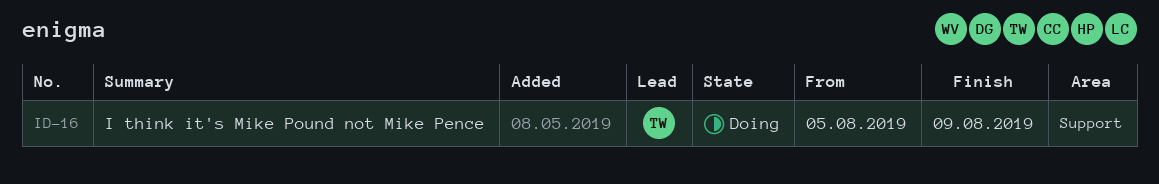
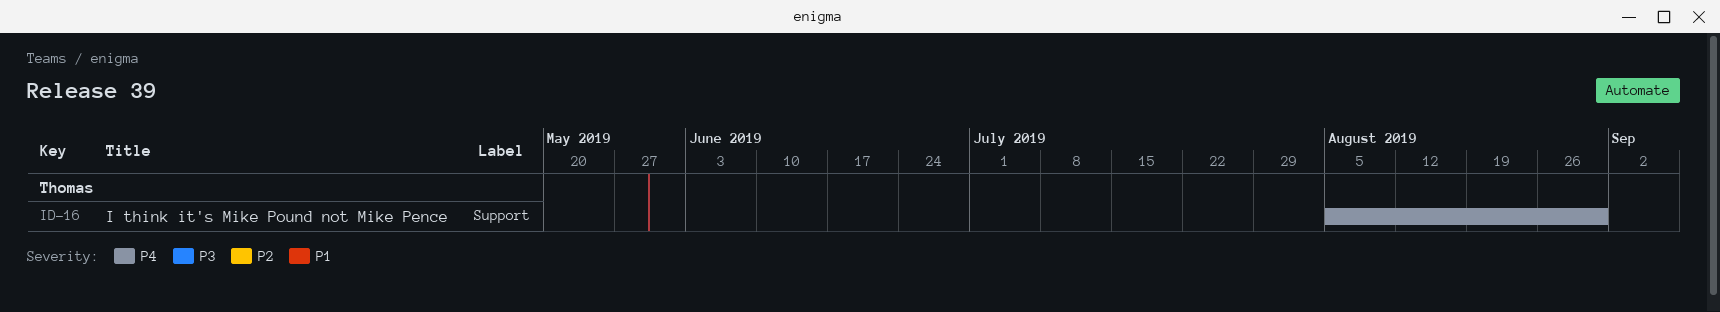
ID-16, due: Aug 9 -> Aug 30

